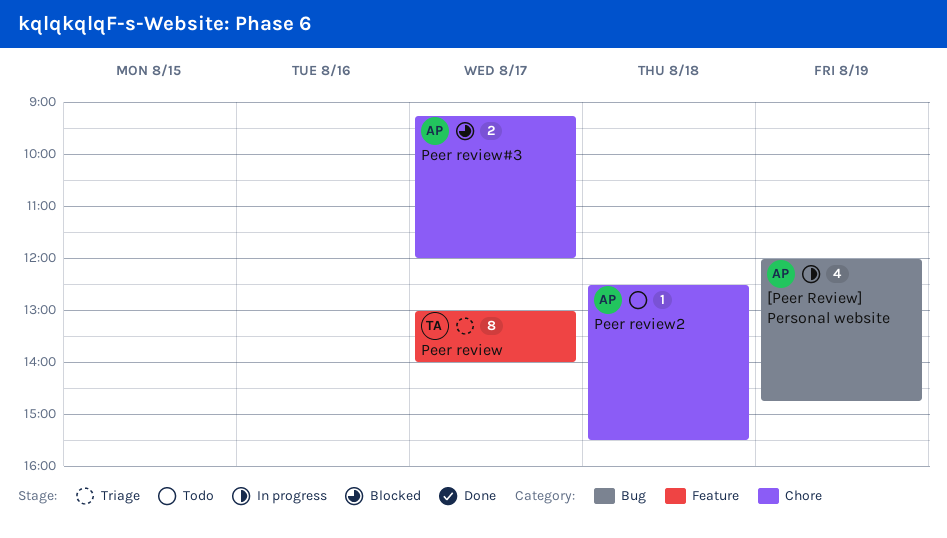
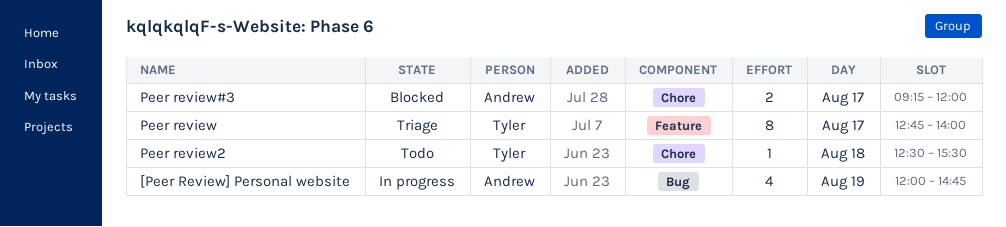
Peer review, begins: 13:00 -> 12:45
Peer review2, owner: Andrew -> Tyler

